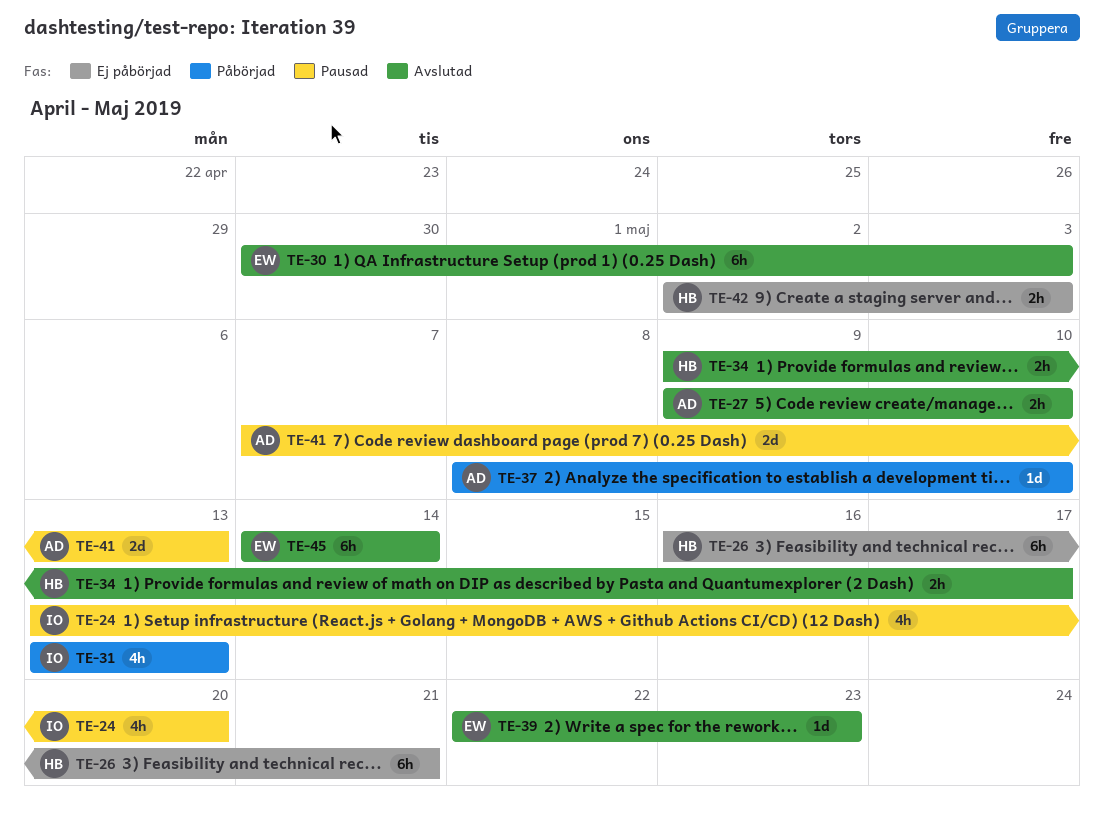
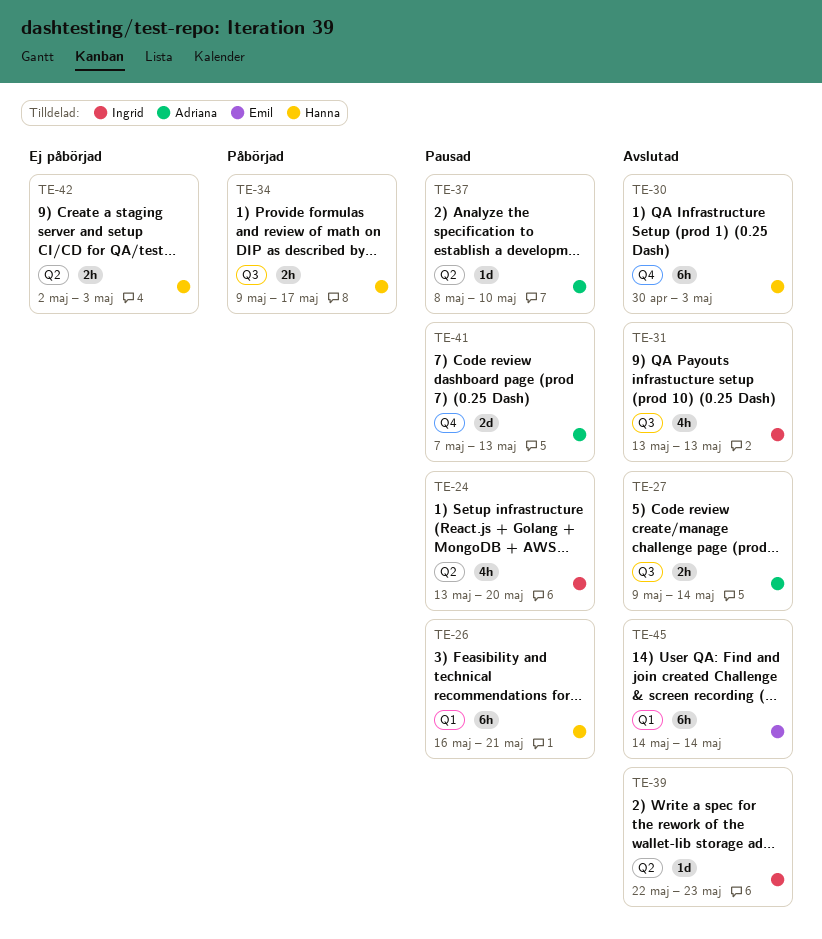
TE-26, status: Ej påbörjad -> Pausad
TE-27, due: May 10 -> May 14
TE-30, owner: Emil -> Hanna
TE-31, status: Påbörjad -> Avslutad
TE-34, status: Avslutad -> Påbörjad
TE-37, status: Påbörjad -> Pausad
TE-39, owner: Emil -> Ingrid

